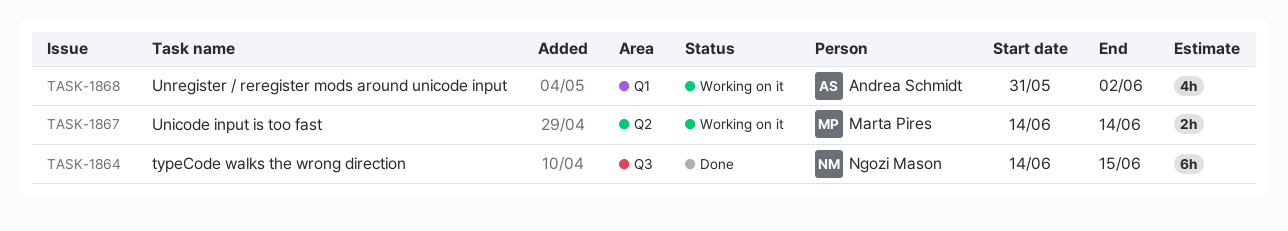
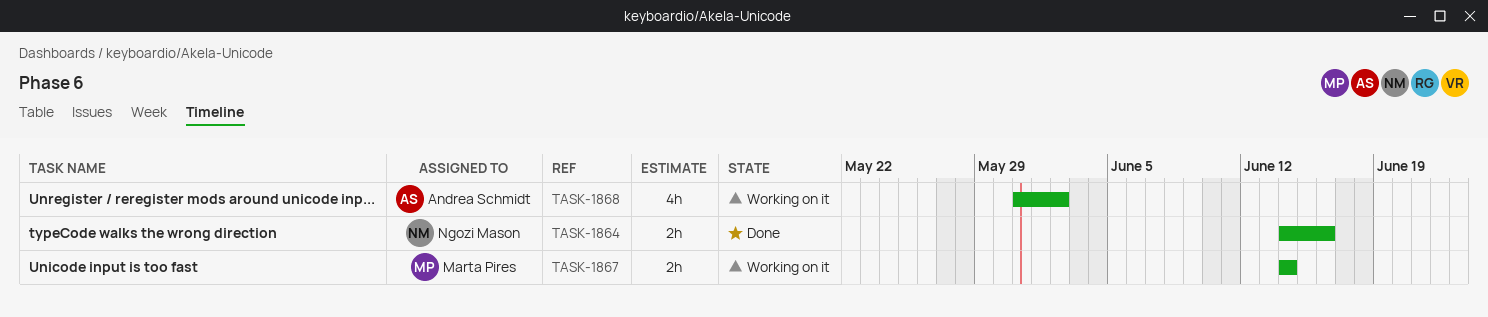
TASK-1864, estimate: 6h -> 2h
TASK-1864, due: Jun 15 -> Jun 16

